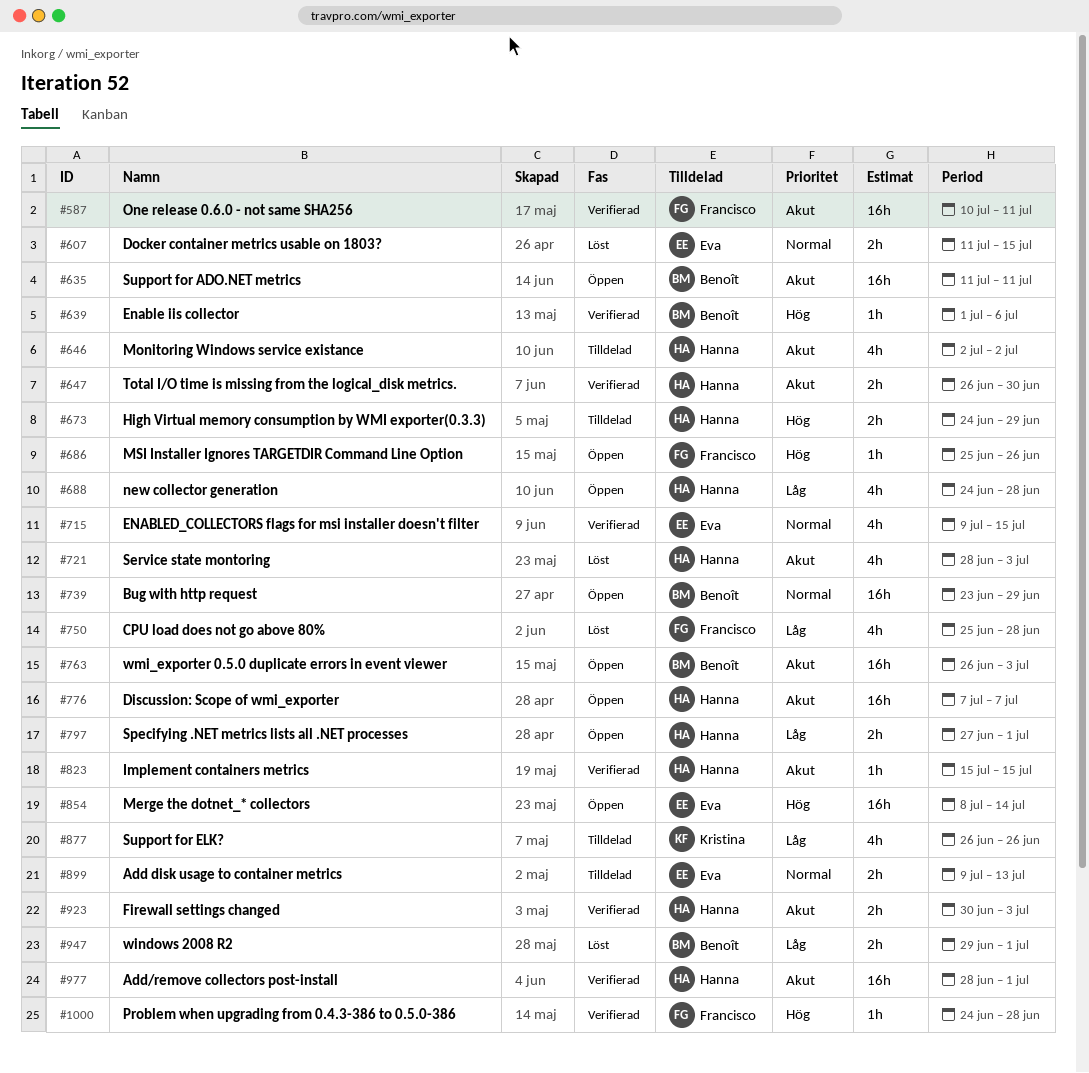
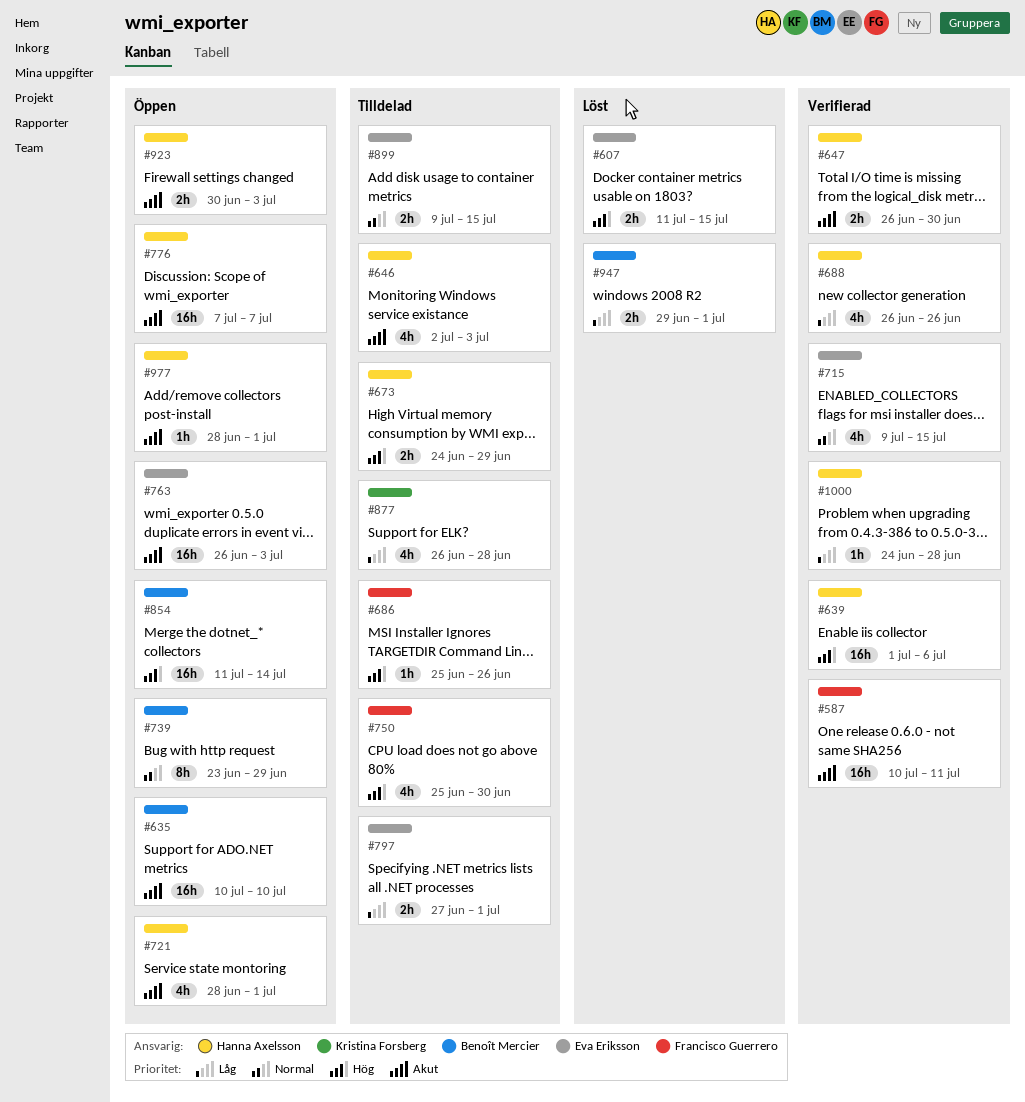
#607, priority: Normal -> Hög
#635, start: Jul 11 -> Jul 10
#635, due: Jul 11 -> Jul 10
#639, owner: Benoît Mercier -> Hanna Axelsson
#639, estimate: 1h -> 16h
#646, due: Jul 2 -> Jul 3
#686, status: Öppen -> Tilldelad
#688, status: Öppen -> Verifierad
#688, start: Jun 24 -> Jun 26
#688, due: Jun 28 -> Jun 26
#721, status: Löst -> Öppen
#721, due: Jul 3 -> Jul 1
#739, estimate: 16h -> 8h
#750, status: Löst -> Tilldelad
#750, priority: Låg -> Hög
#750, due: Jun 28 -> Jun 30
#763, owner: Benoît Mercier -> Eva Eriksson
#797, status: Öppen -> Tilldelad
#797, owner: Hanna Axelsson -> Eva Eriksson
#823: present -> none
#854, owner: Eva Eriksson -> Benoît Mercier
#854, start: Jul 8 -> Jul 11
#877, due: Jun 26 -> Jun 28
#899, due: Jul 13 -> Jul 15
#923, status: Verifierad -> Öppen
#977, status: Verifierad -> Öppen
#977, estimate: 16h -> 1h
#1000, owner: Francisco Guerrero -> Hanna Axelsson
#1000, priority: Hög -> Låg

